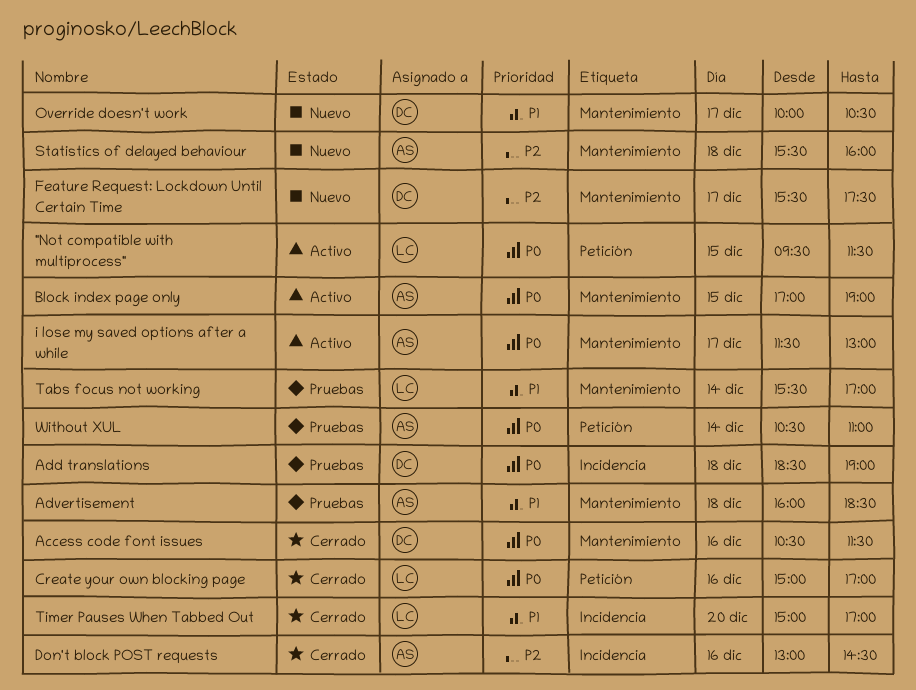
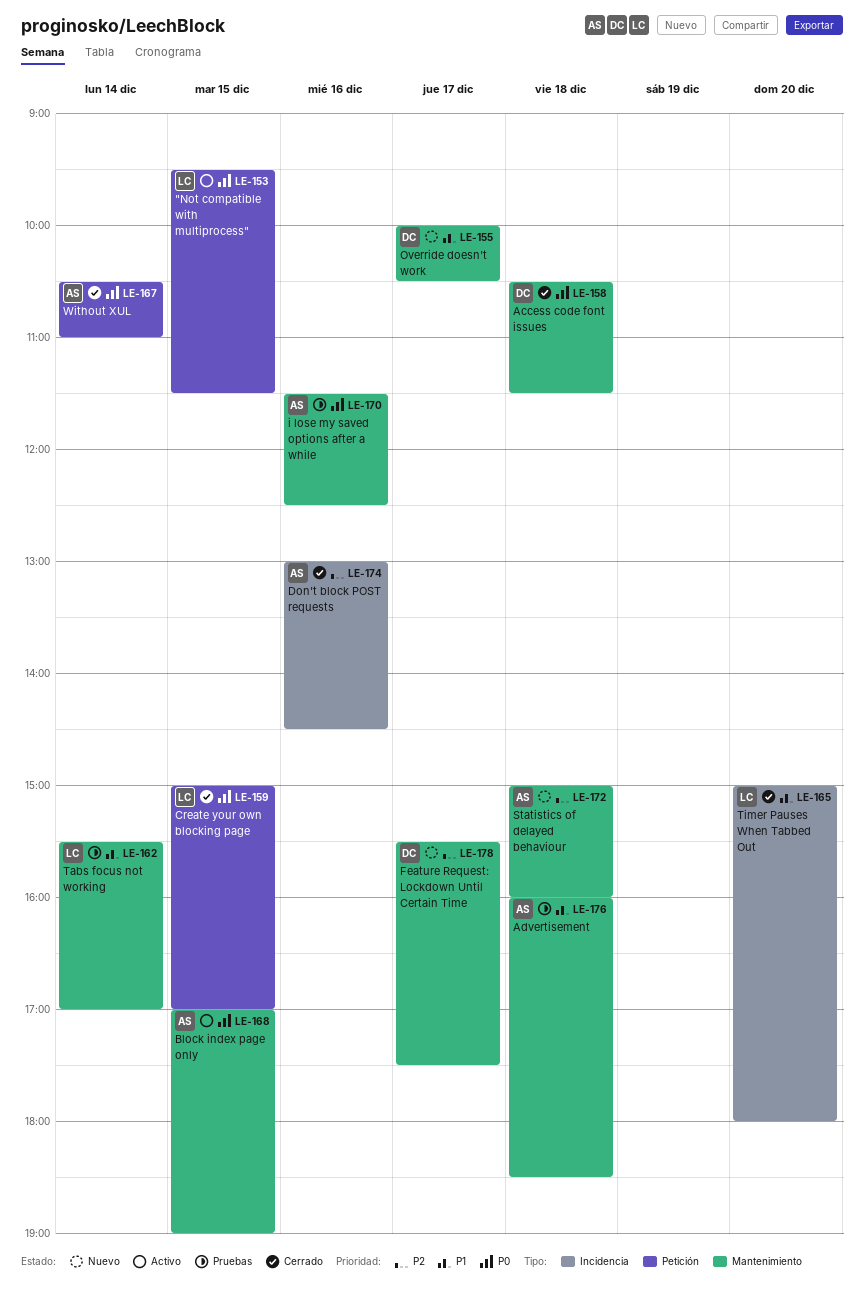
Access code font issues, day: Dec 16 -> Dec 18
Add translations: present -> none
Create your own blocking page, day: Dec 16 -> Dec 15
i lose my saved options after a while, status: Activo -> Pruebas
i lose my saved options after a while, day: Dec 17 -> Dec 16
i lose my saved options after a while, ends: 13:00 -> 12:30
Statistics of delayed behaviour, begins: 15:30 -> 15:00
Timer Pauses When Tabbed Out, ends: 17:00 -> 18:00
Without XUL, status: Pruebas -> Cerrado

